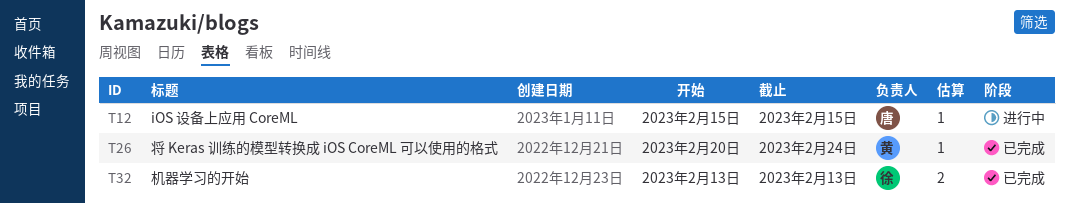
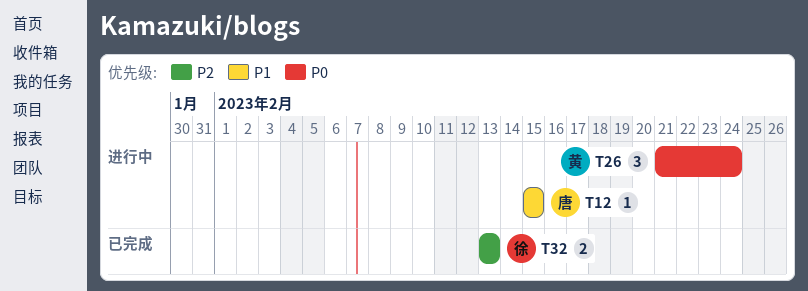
T26, status: 已完成 -> 进行中
T26, estimate: 1 -> 3
T26, start: Feb 20 -> Feb 21

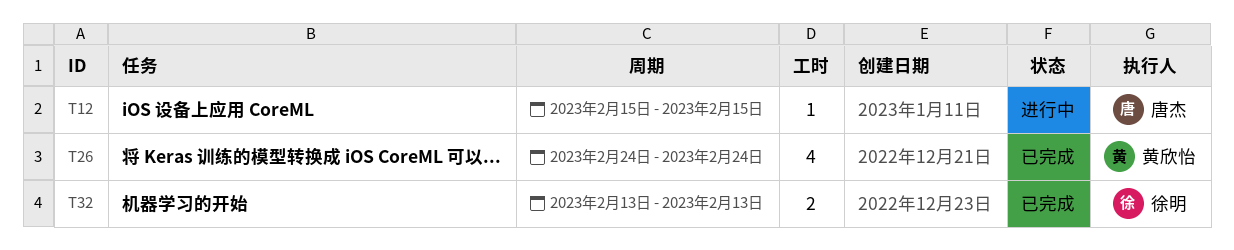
T26, status: 进行中 -> 已完成
T26, estimate: 3 -> 4
T26, start: Feb 21 -> Feb 24

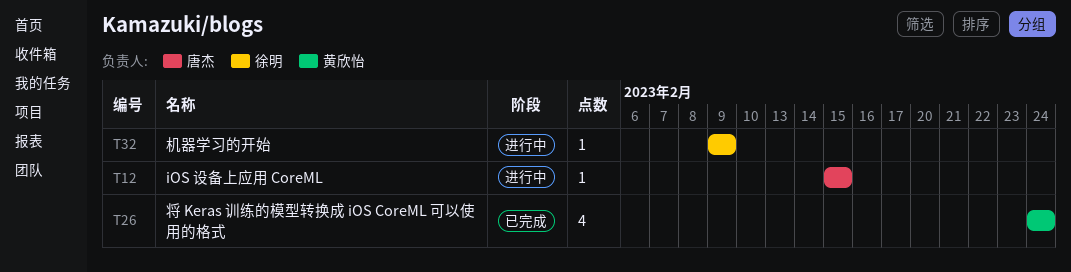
T32, status: 已完成 -> 进行中
T32, estimate: 2 -> 1
T32, start: Feb 13 -> Feb 9
T32, due: Feb 13 -> Feb 9

